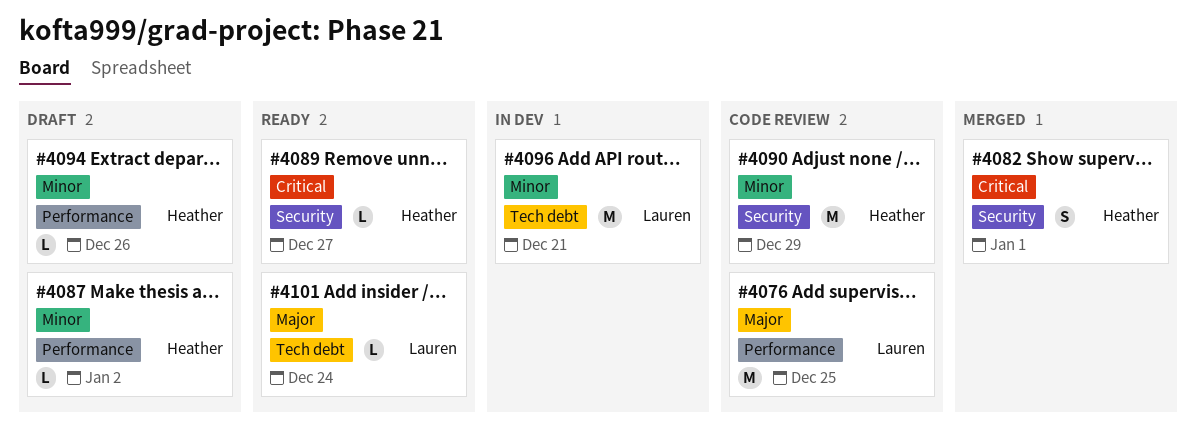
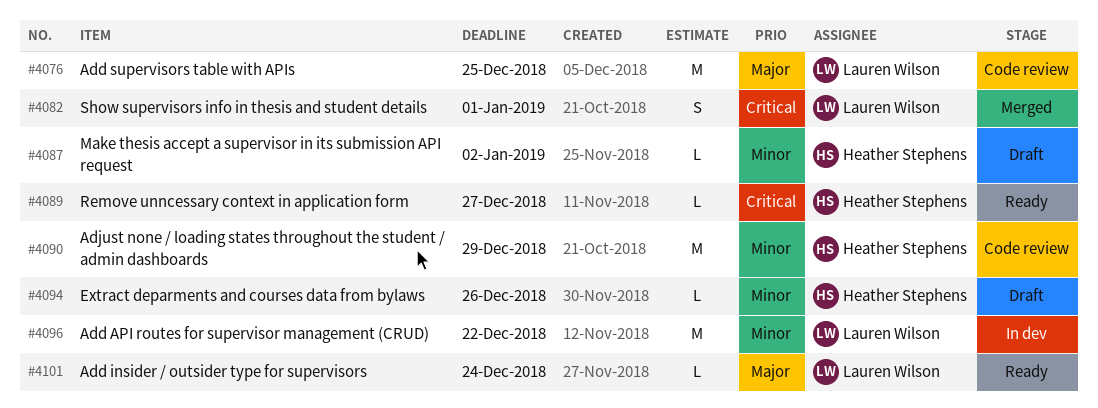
#4082, owner: Heather Stephens -> Lauren Wilson
#4096, due: Dec 21 -> Dec 22

